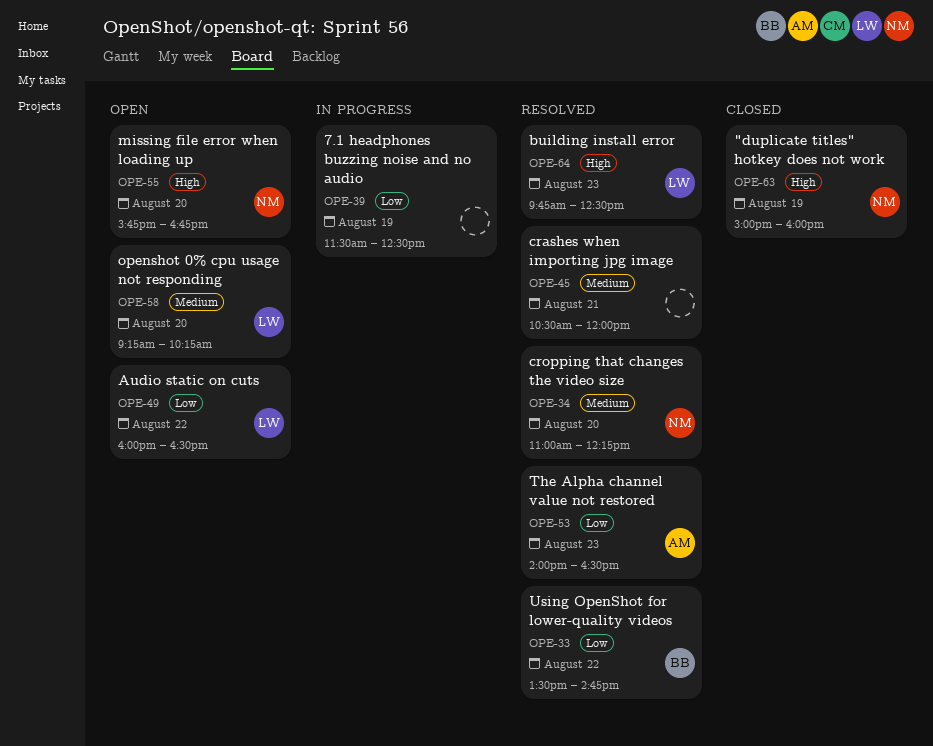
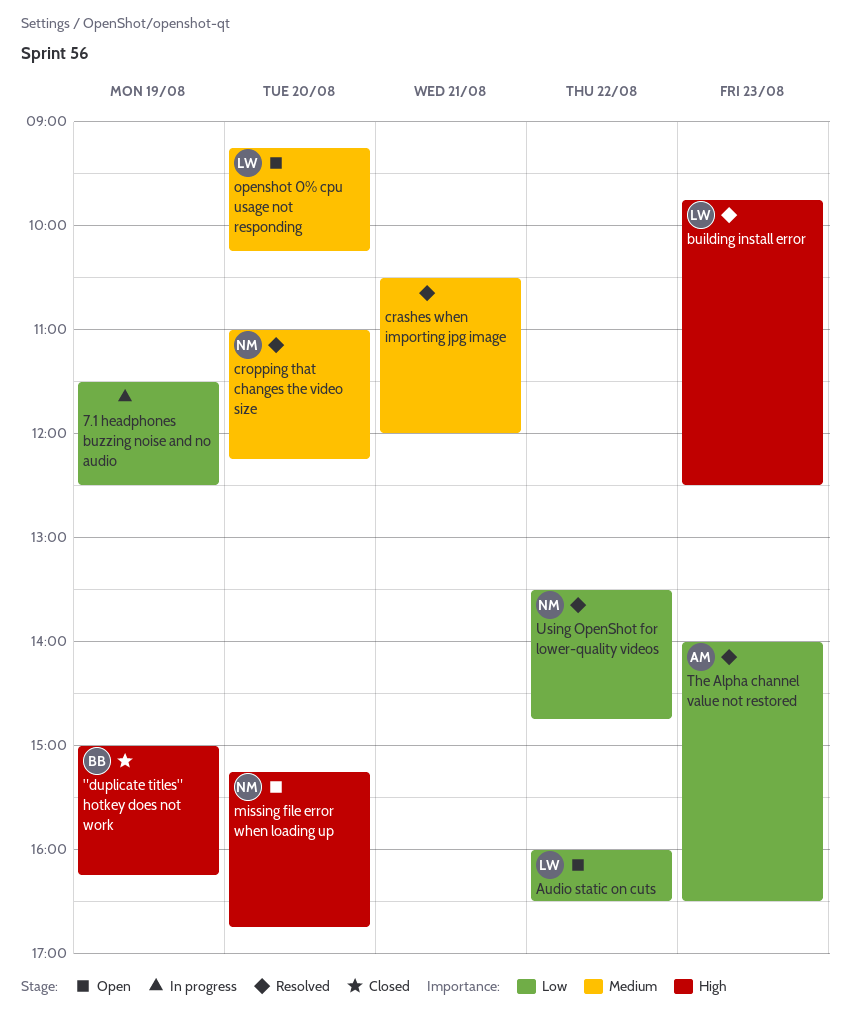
"duplicate titles" hotkey does not work, owner: NM -> BB
"duplicate titles" hotkey does not work, ends: 16:00 -> 16:15
missing file error when loading up, begins: 15:45 -> 15:15
Using OpenShot for lower-quality videos, owner: BB -> NM

